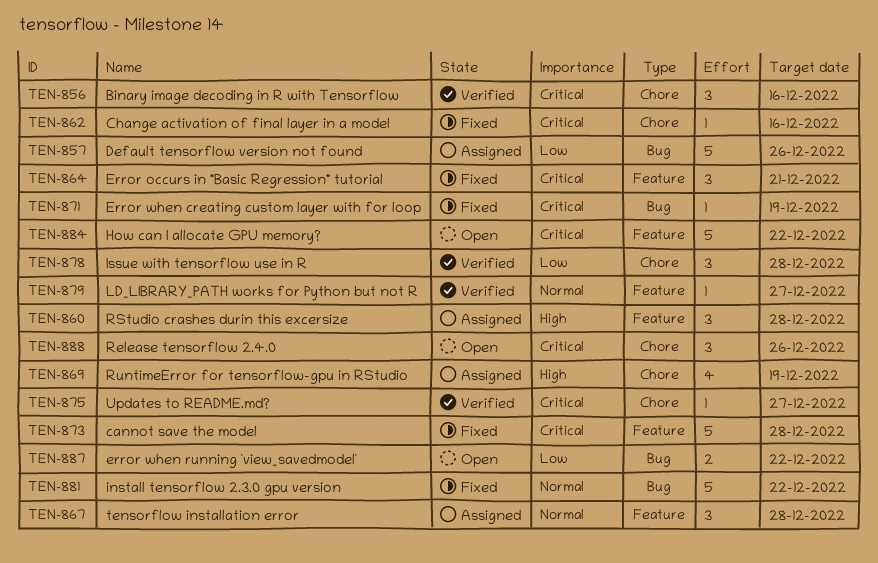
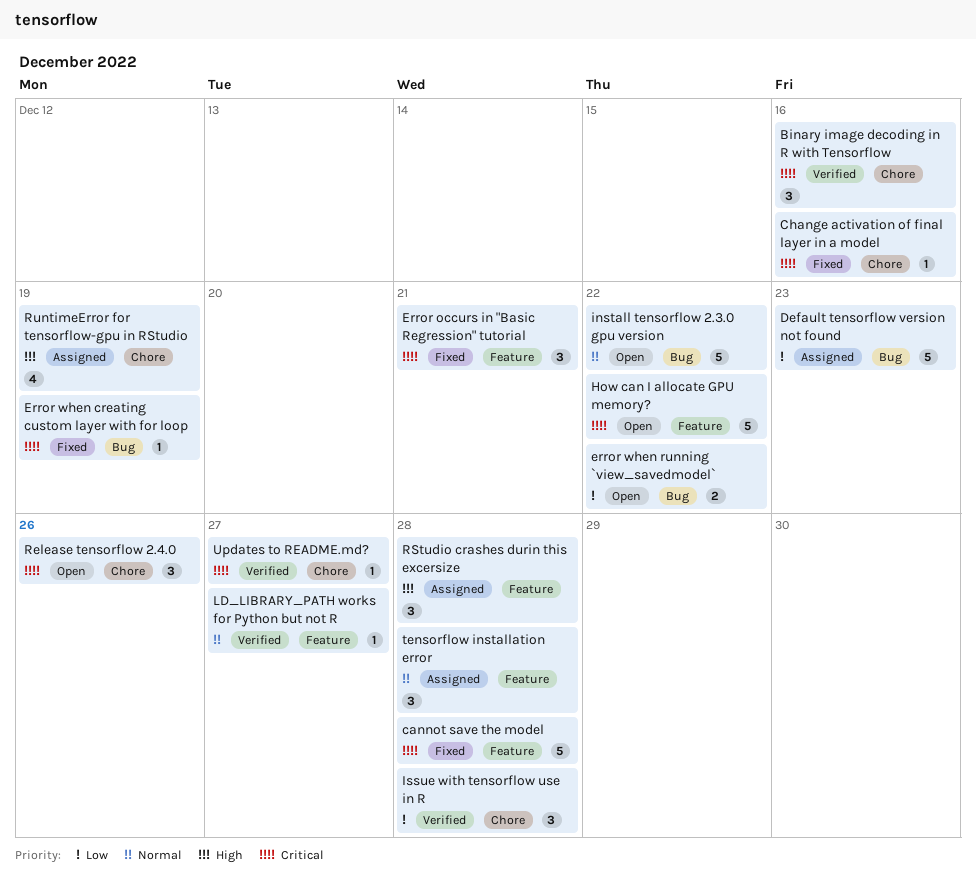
Default tensorflow version not found, due: Dec 26 -> Dec 23
install tensorflow 2.3.0 gpu version, status: Fixed -> Open

